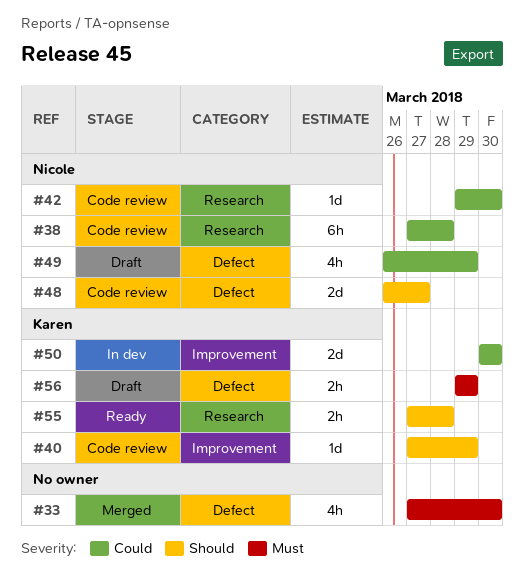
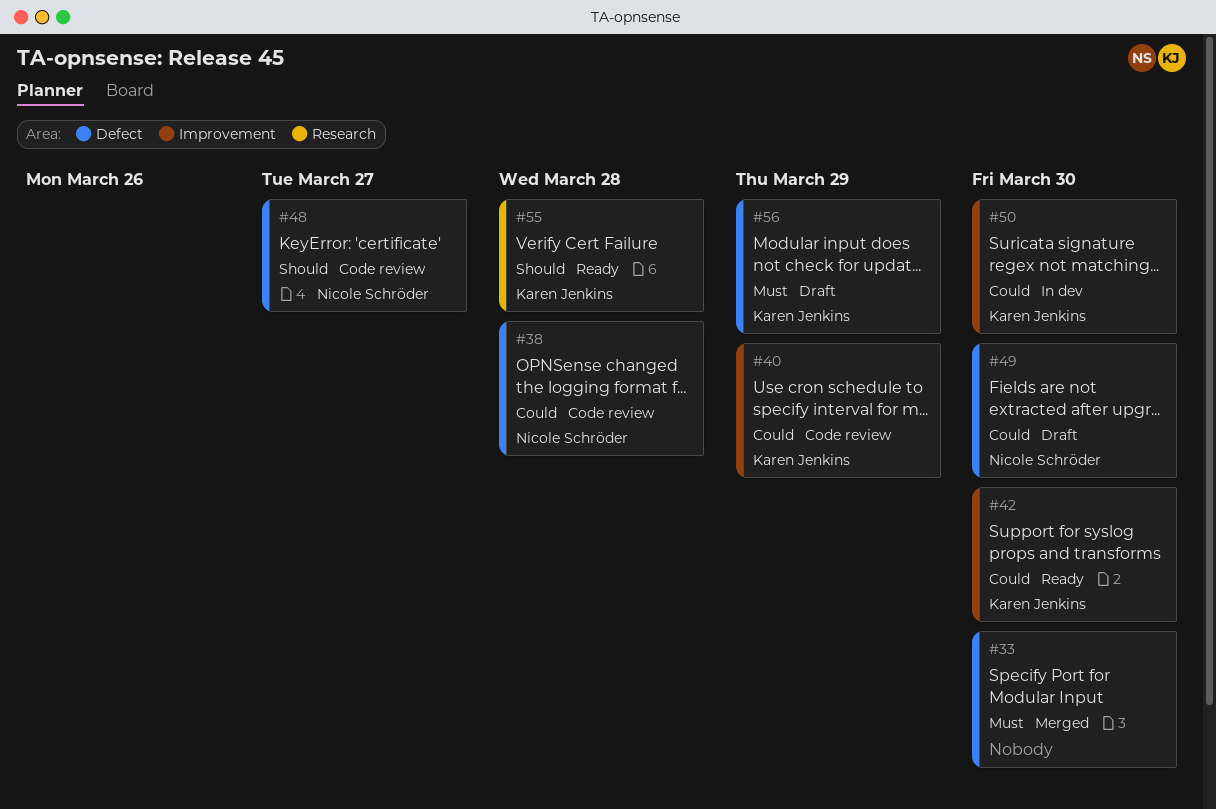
#38, label: Research -> Defect
#40, priority: Should -> Could
#42, status: Code review -> Ready
#42, owner: Nicole Schröder -> Karen Jenkins
#42, label: Research -> Improvement
#49, due: Mar 29 -> Mar 30

